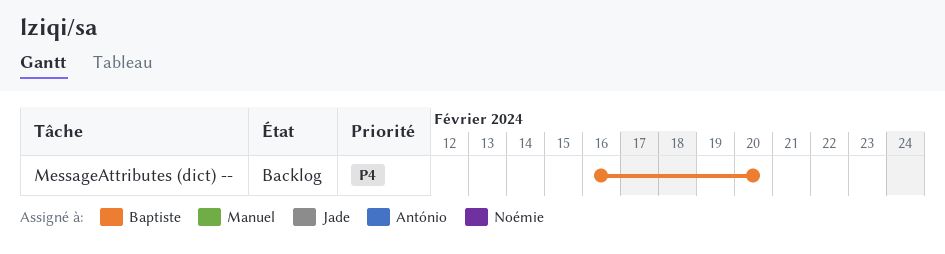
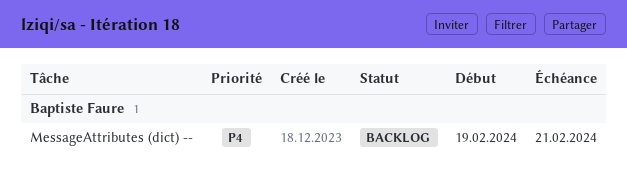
MessageAttributes (dict) --, start: Feb 16 -> Feb 19
MessageAttributes (dict) --, due: Feb 20 -> Feb 21

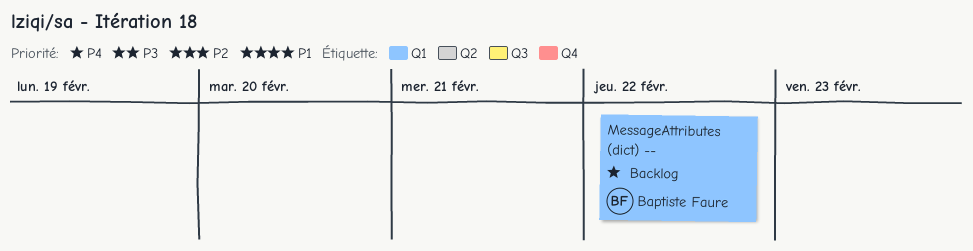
MessageAttributes (dict) --, due: Feb 21 -> Feb 22

